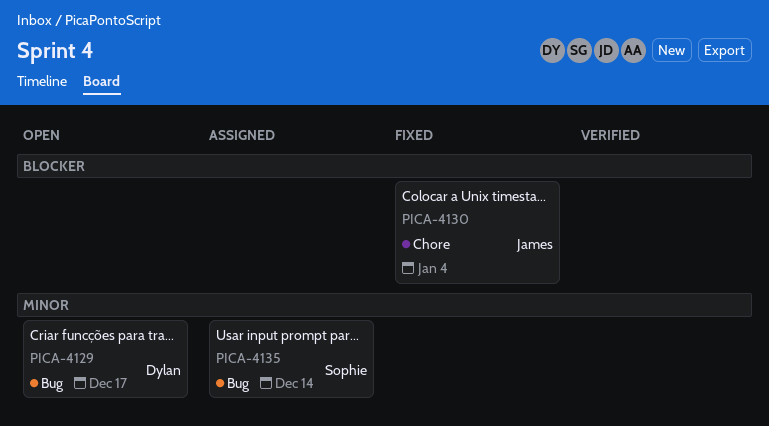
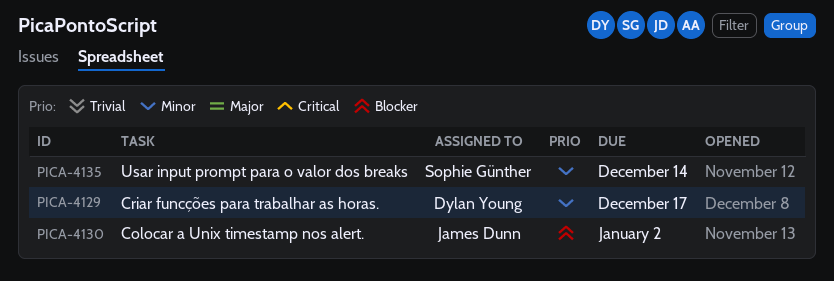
PICA-4130, due: Jan 4 -> Jan 2

